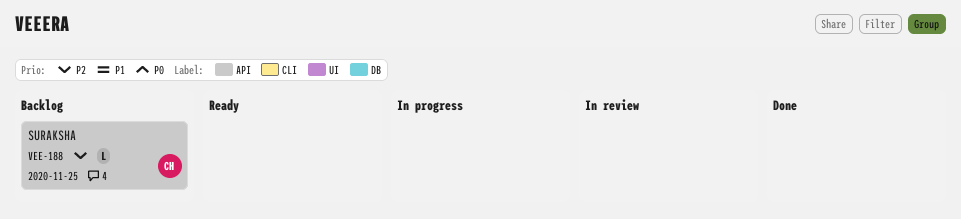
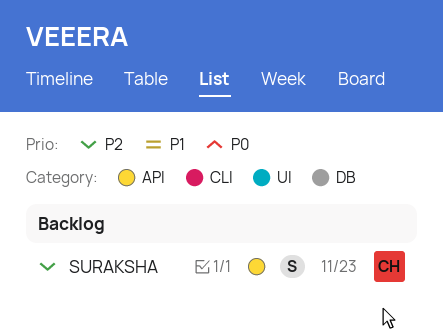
SURAKSHA, estimate: L -> S
SURAKSHA, due: Nov 25 -> Nov 23

